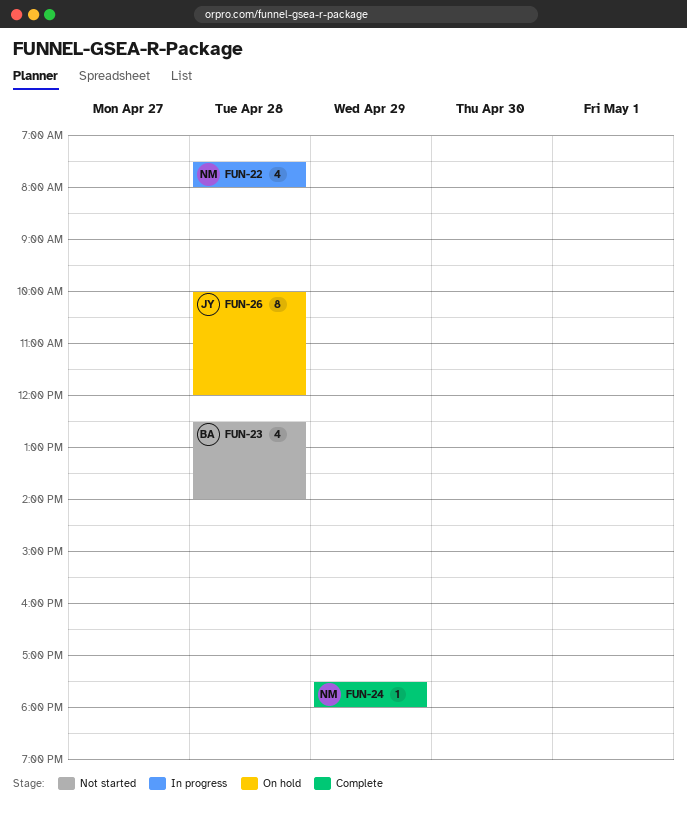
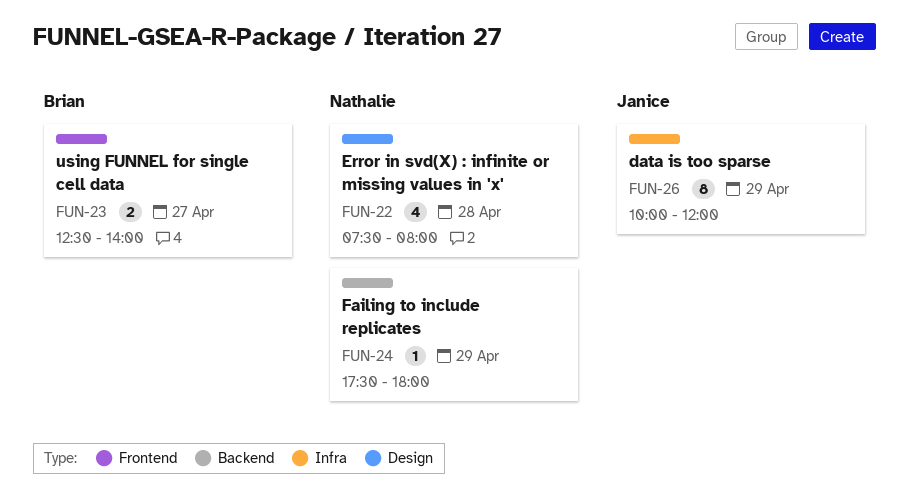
FUN-23, estimate: 4 -> 2
FUN-23, day: Apr 28 -> Apr 27
FUN-26, day: Apr 28 -> Apr 29

